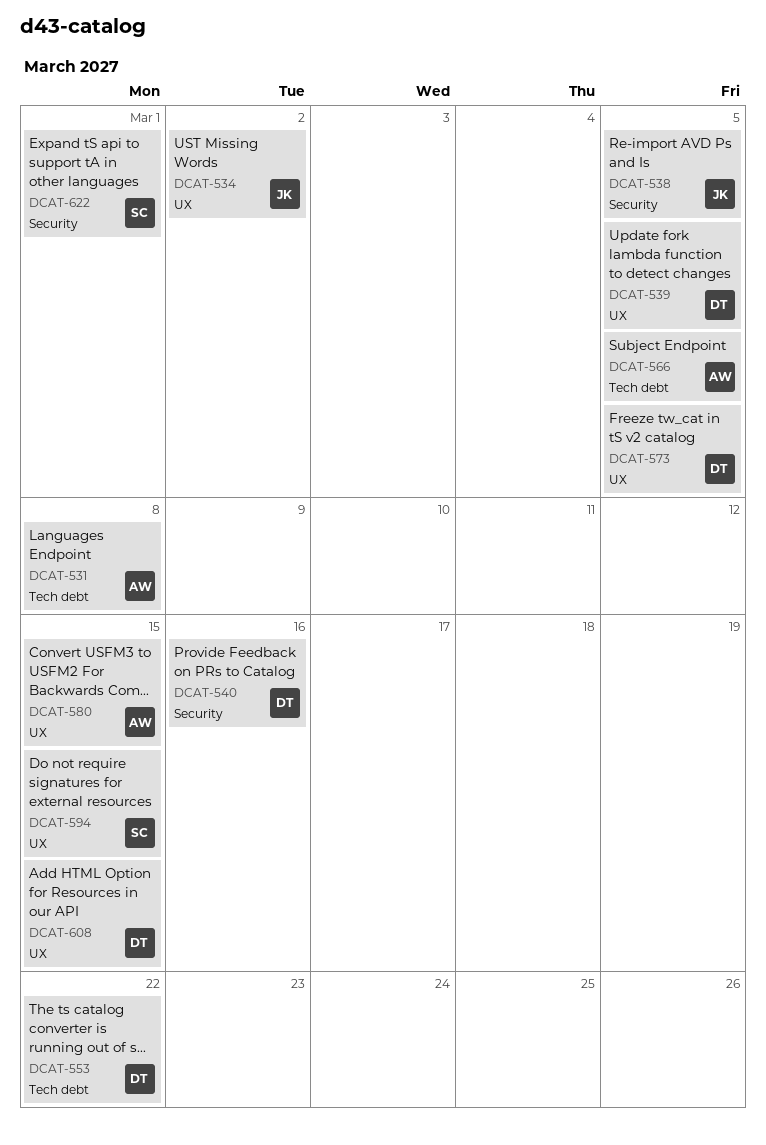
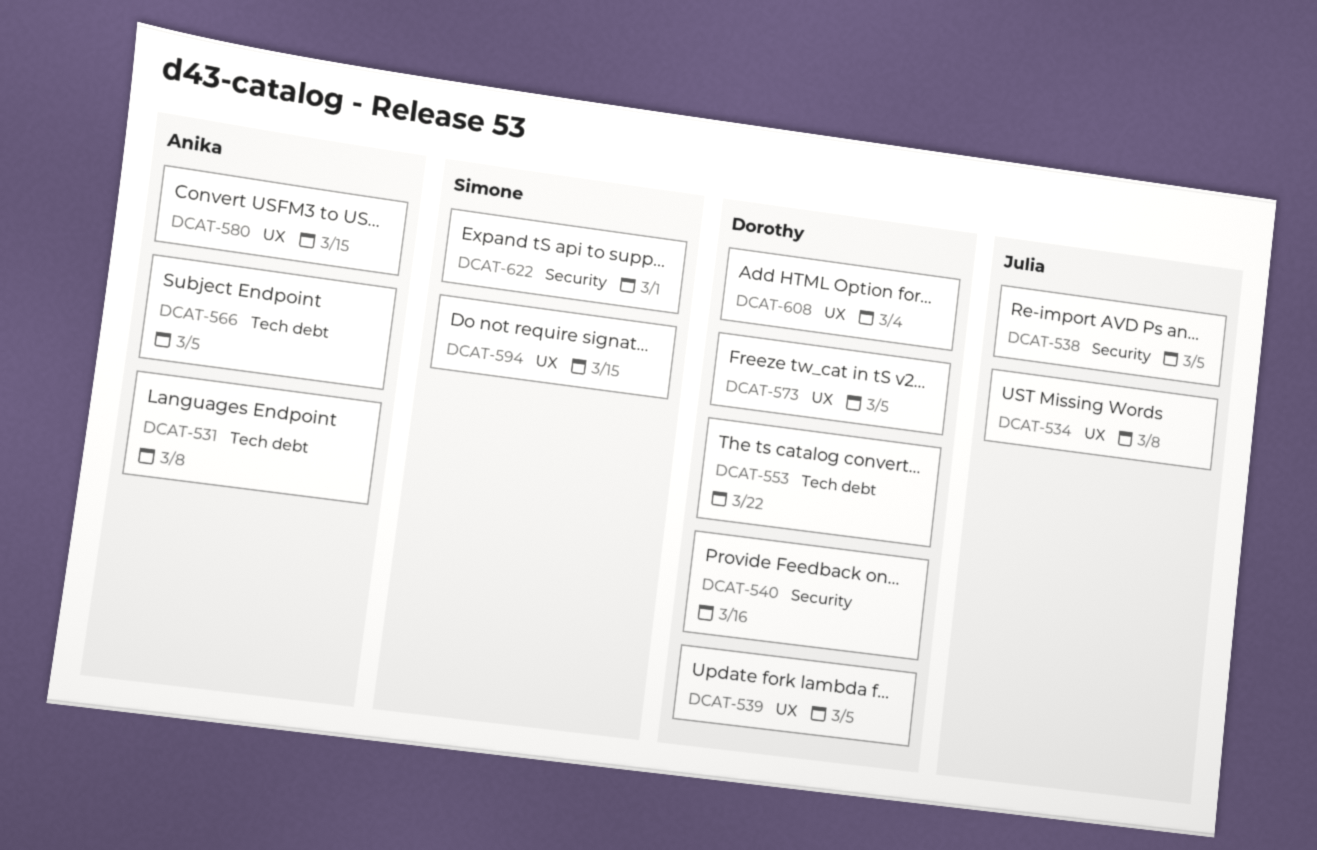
DCAT-534, due: Mar 2 -> Mar 8
DCAT-608, due: Mar 15 -> Mar 4

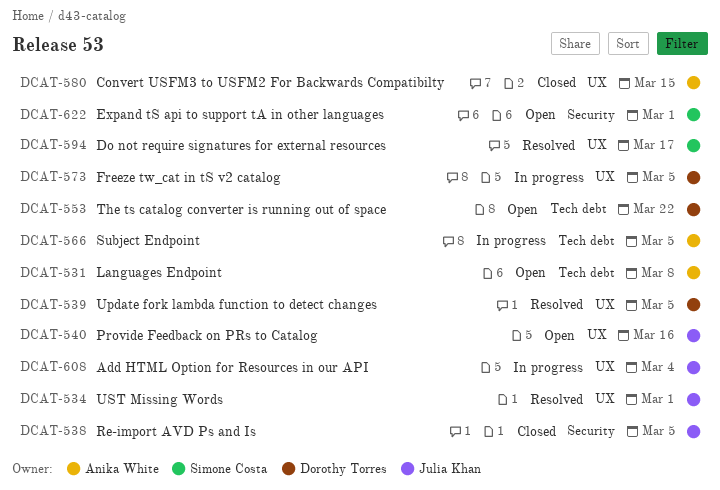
DCAT-534, due: Mar 8 -> Mar 1
DCAT-540, owner: Dorothy Torres -> Julia Khan
DCAT-540, label: Security -> UX
DCAT-594, due: Mar 15 -> Mar 17
DCAT-608, owner: Dorothy Torres -> Julia Khan

